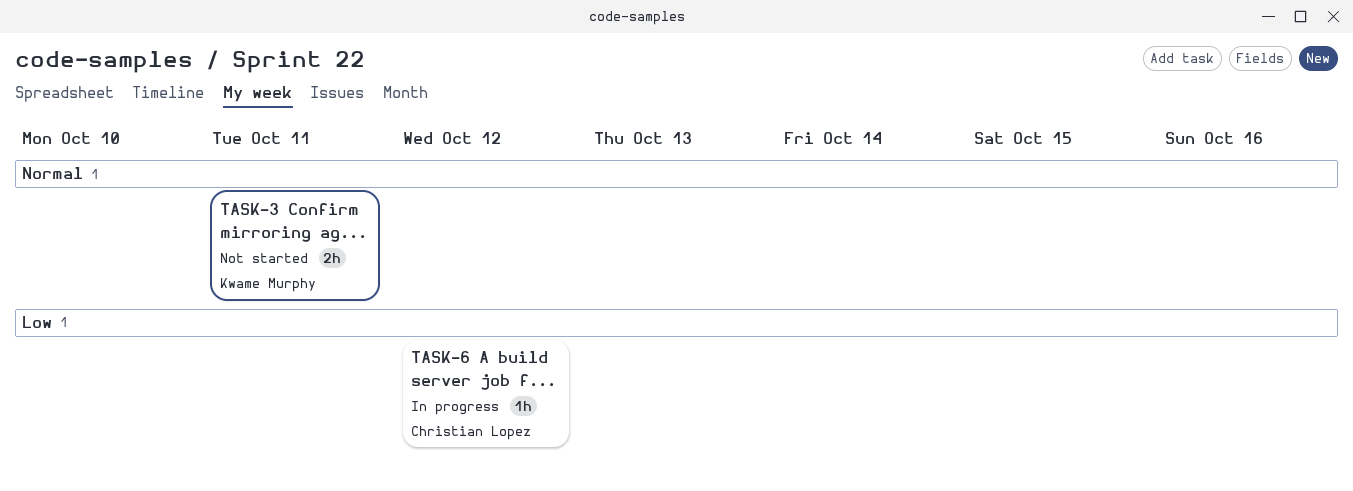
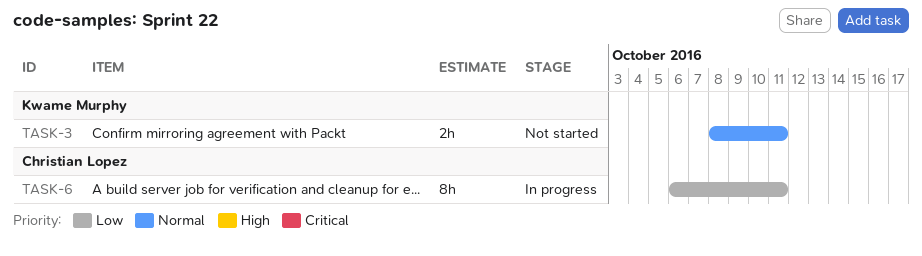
TASK-6, estimate: 1h -> 8h
TASK-6, due: Oct 12 -> Oct 11

